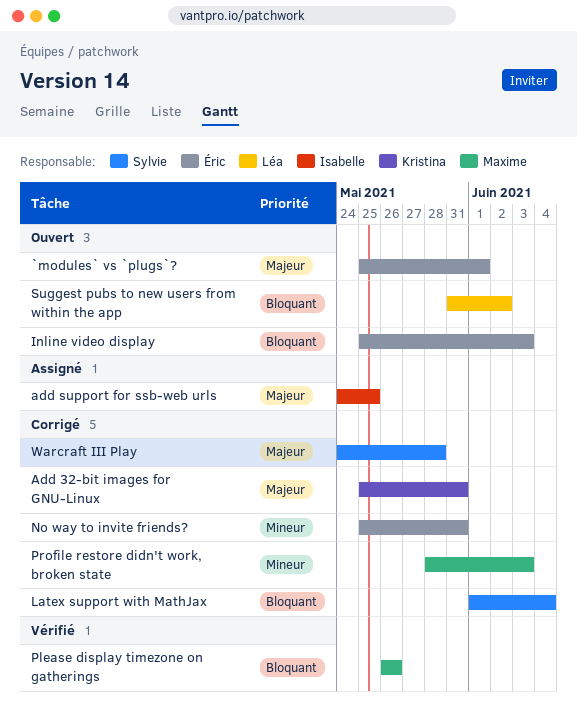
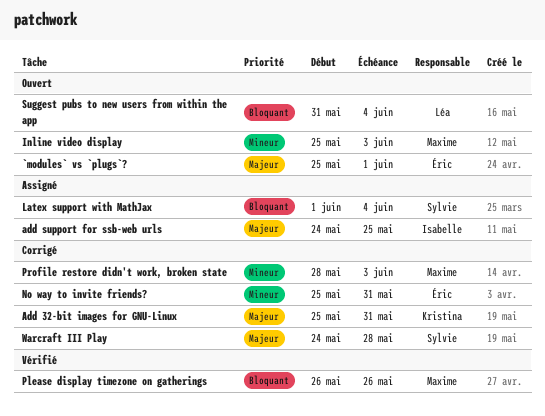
Inline video display, owner: Éric -> Maxime
Inline video display, priority: Bloquant -> Mineur
Latex support with MathJax, status: Corrigé -> Assigné
Suggest pubs to new users from within the app, due: Jun 2 -> Jun 4

